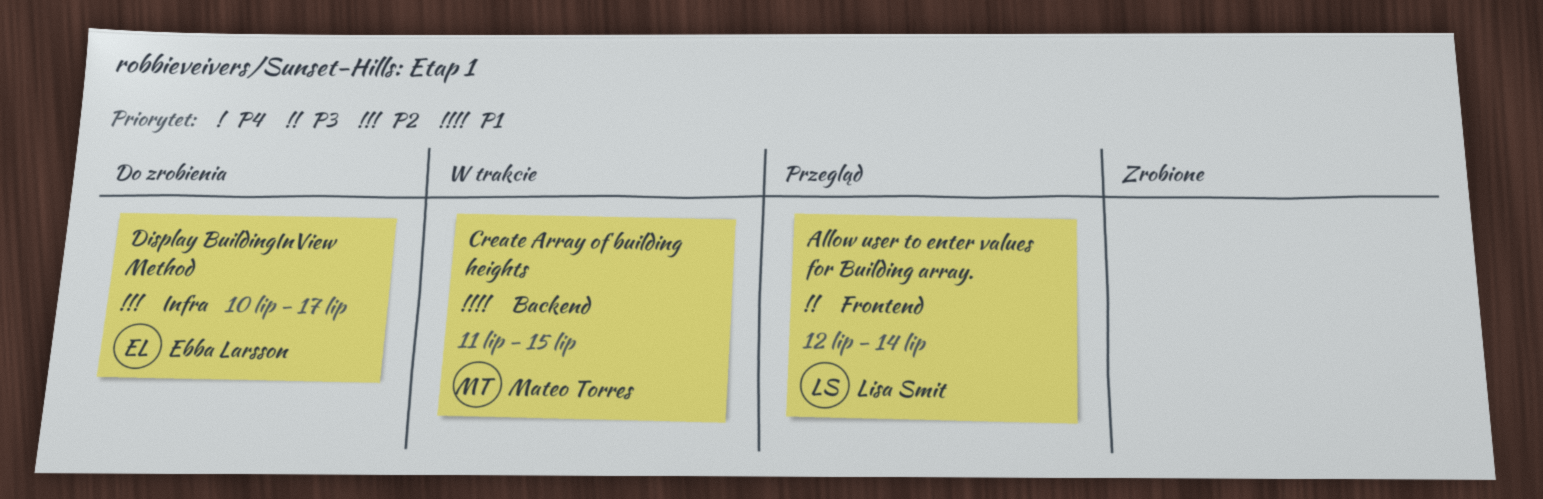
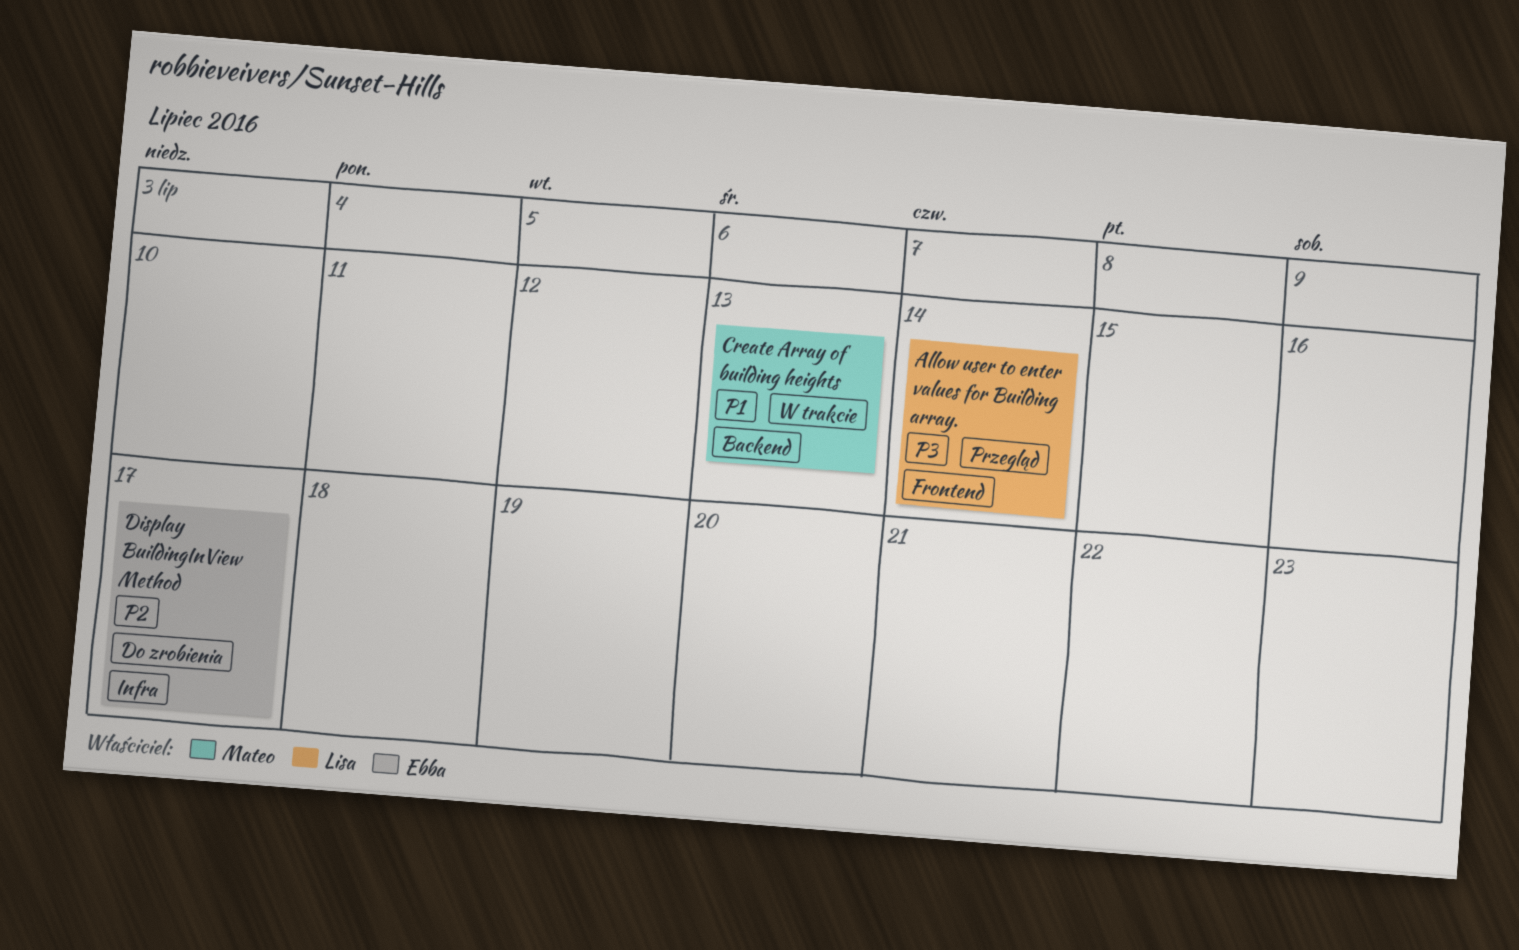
Create Array of building heights, due: Jul 15 -> Jul 13

